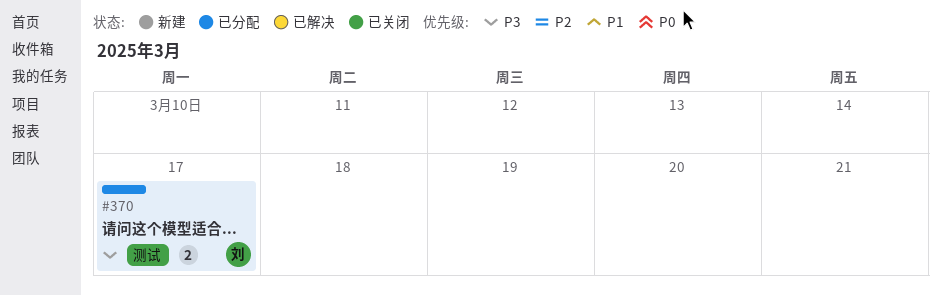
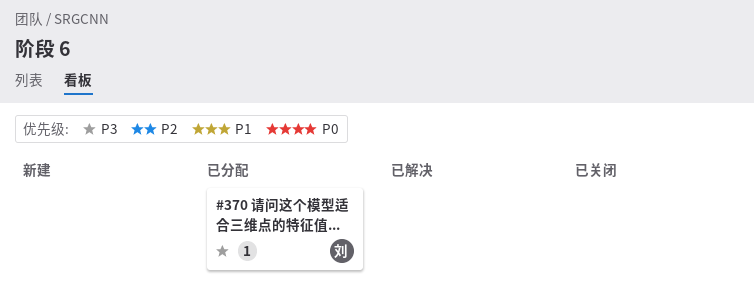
#370, estimate: 2 -> 1

